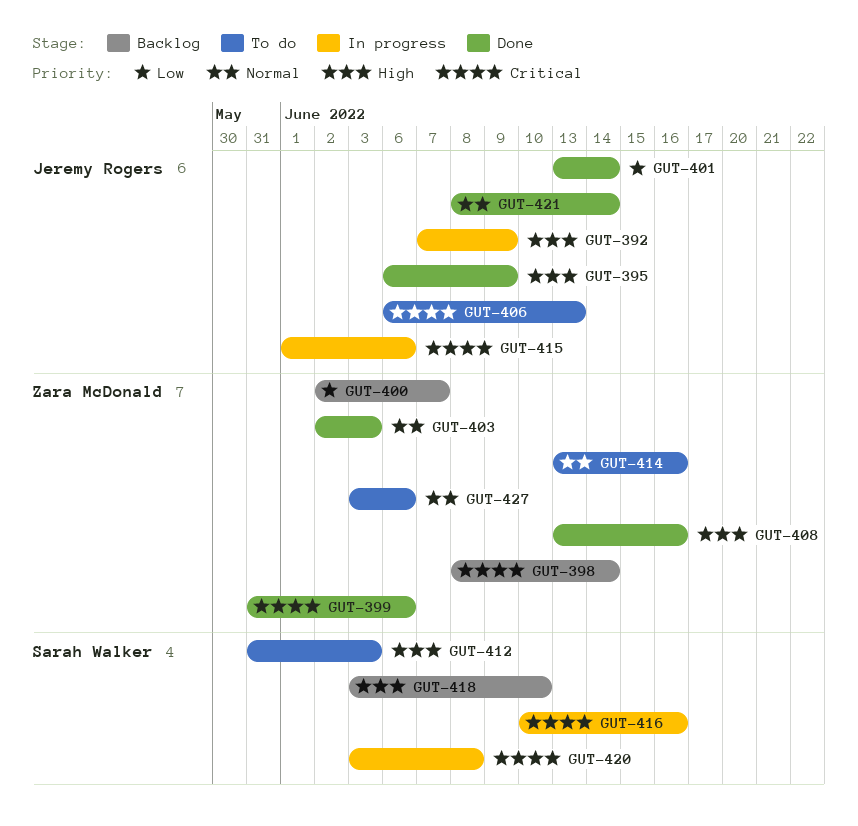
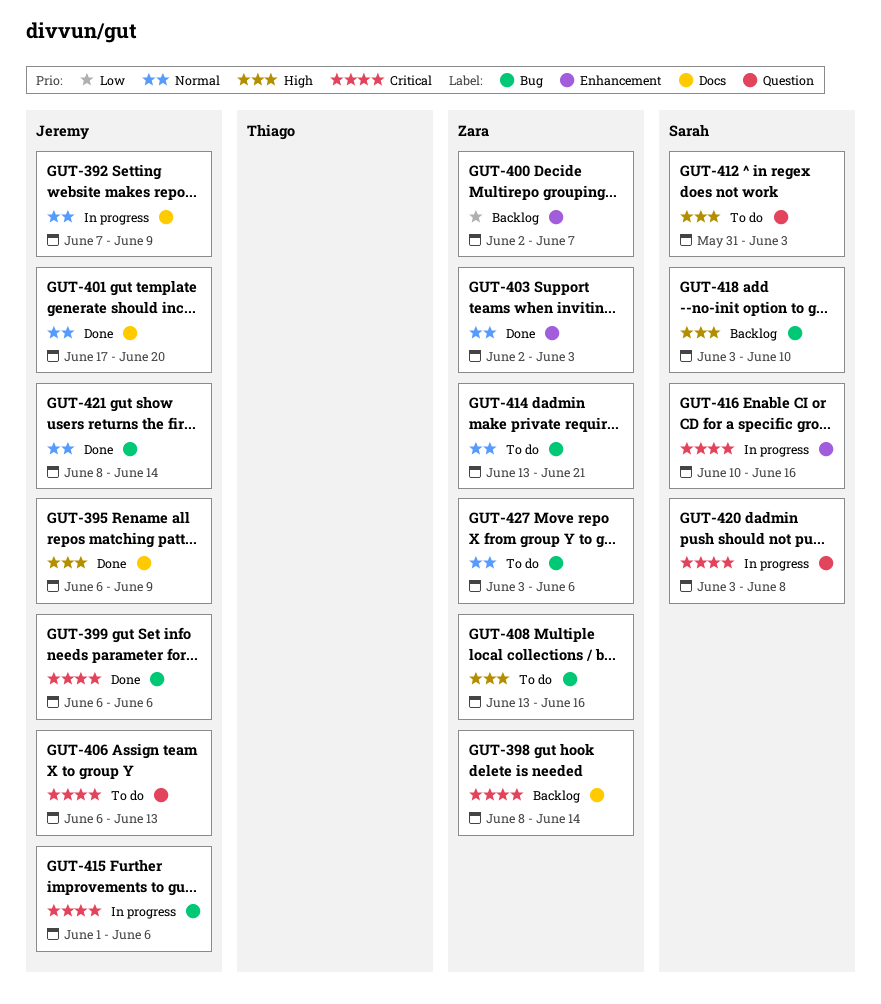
GUT-392, priority: High -> Normal
GUT-399, owner: Zara McDonald -> Jeremy Rogers
GUT-399, start: May 31 -> Jun 6
GUT-401, priority: Low -> Normal
GUT-401, start: Jun 13 -> Jun 17
GUT-401, due: Jun 14 -> Jun 20
GUT-408, status: Done -> To do
GUT-414, due: Jun 16 -> Jun 21

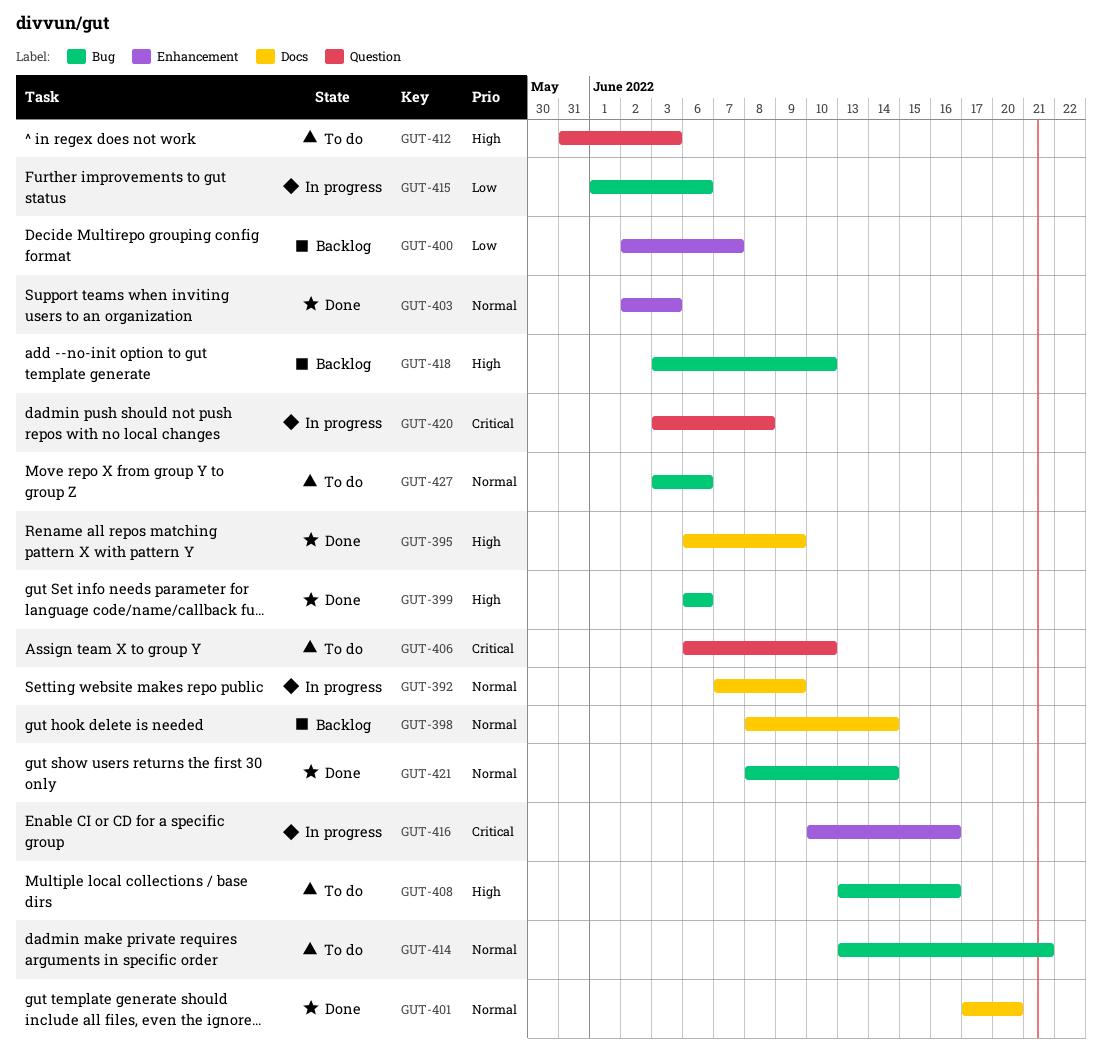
GUT-398, priority: Critical -> Normal
GUT-399, priority: Critical -> High
GUT-406, due: Jun 13 -> Jun 10
GUT-415, priority: Critical -> Low

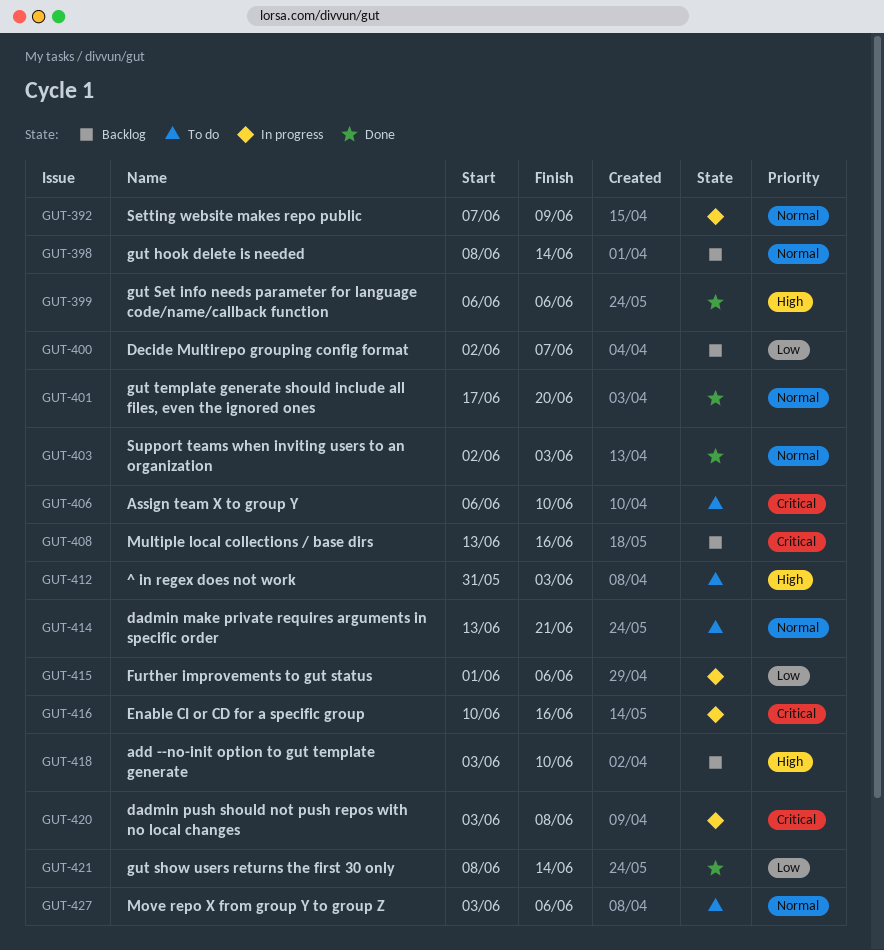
GUT-395: present -> none
GUT-408, status: To do -> Backlog
GUT-408, priority: High -> Critical
GUT-421, priority: Normal -> Low

